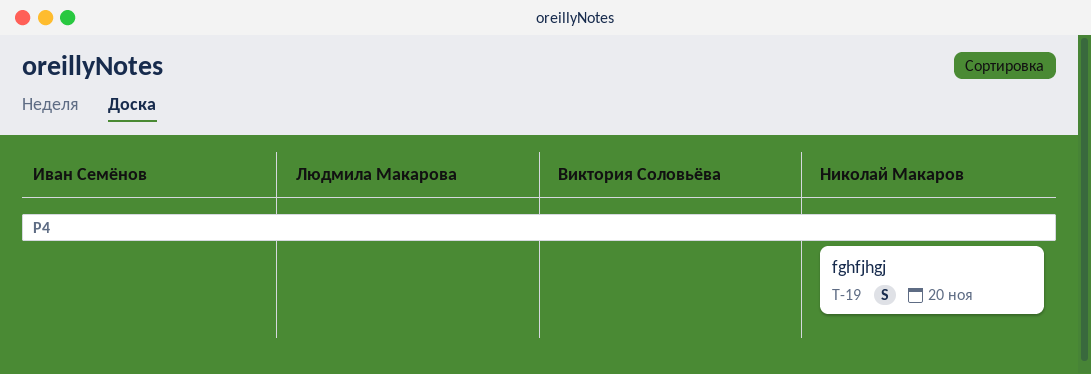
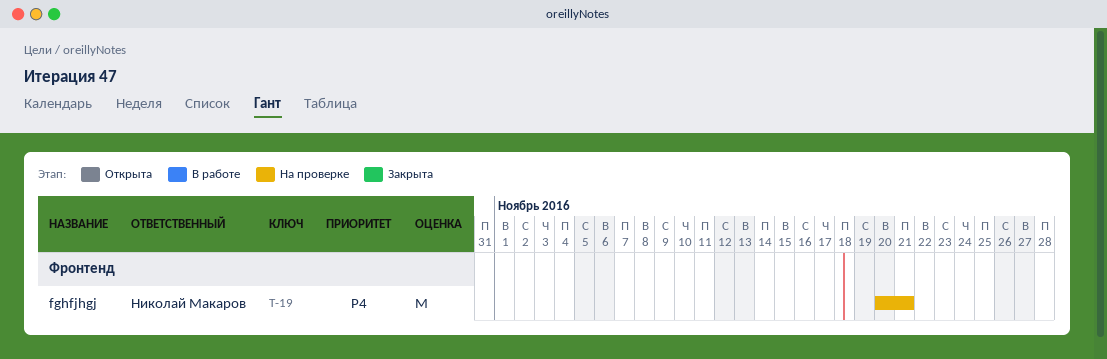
T-19, estimate: S -> M
T-19, due: Nov 20 -> Nov 21

